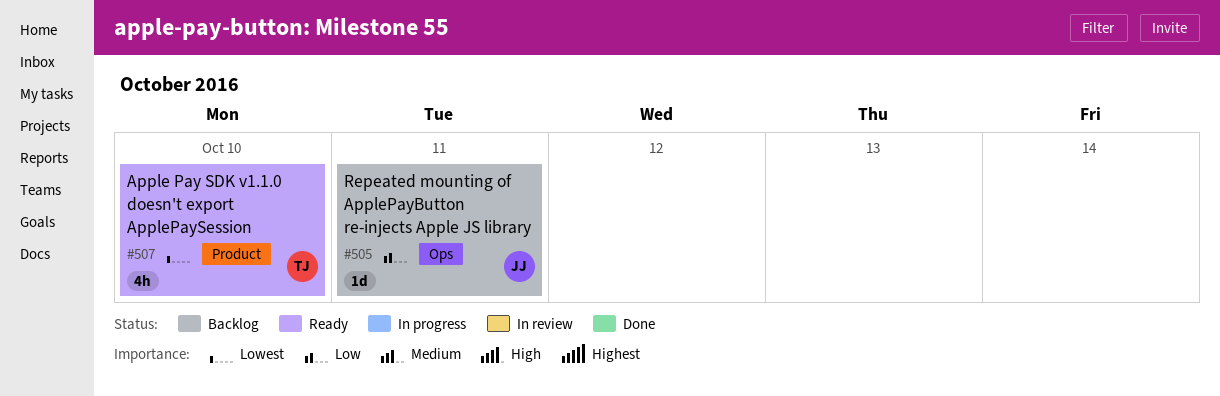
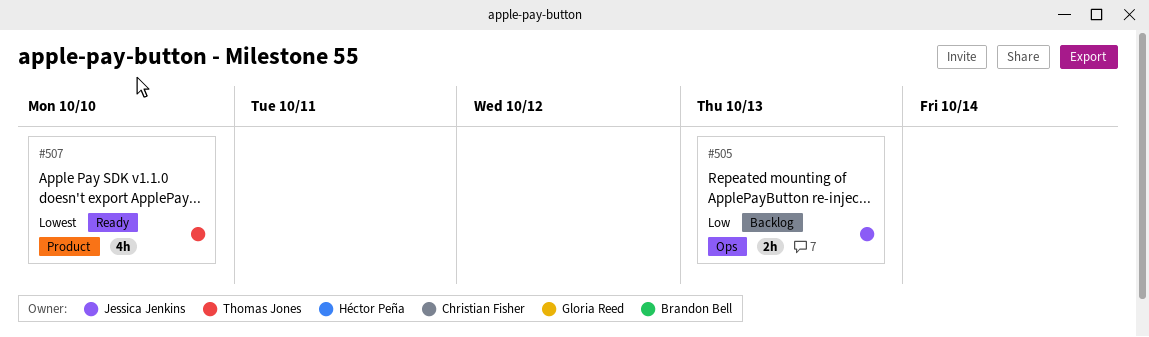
#505, estimate: 1d -> 2h
#505, due: Oct 11 -> Oct 13

